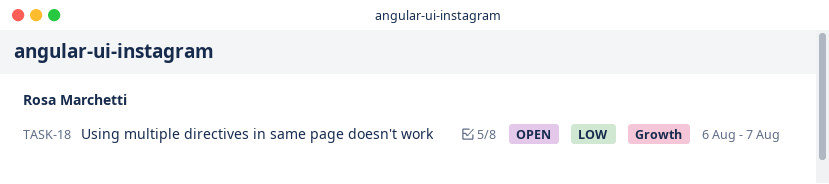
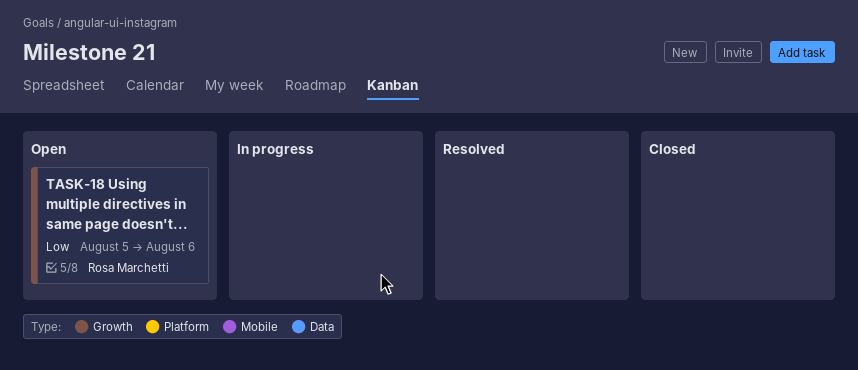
TASK-18, start: Aug 6 -> Aug 5
TASK-18, due: Aug 7 -> Aug 6

